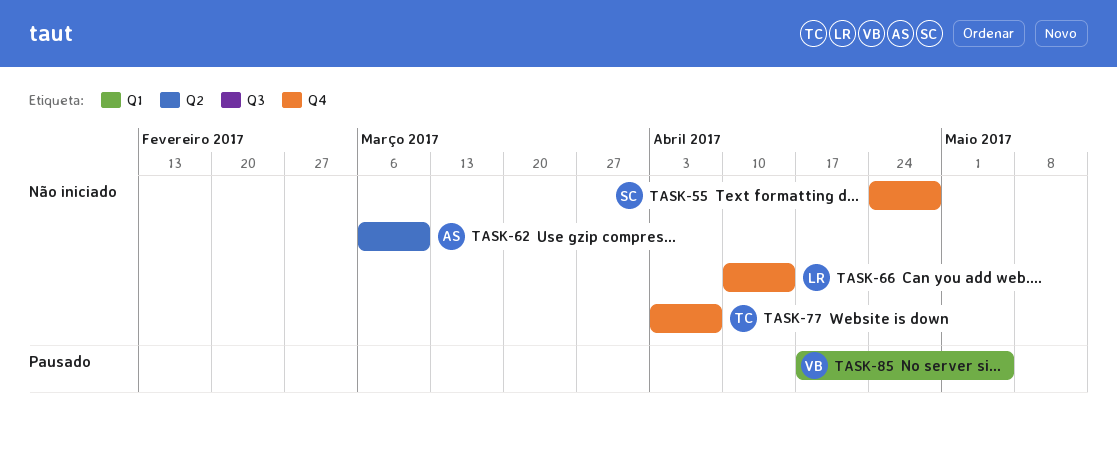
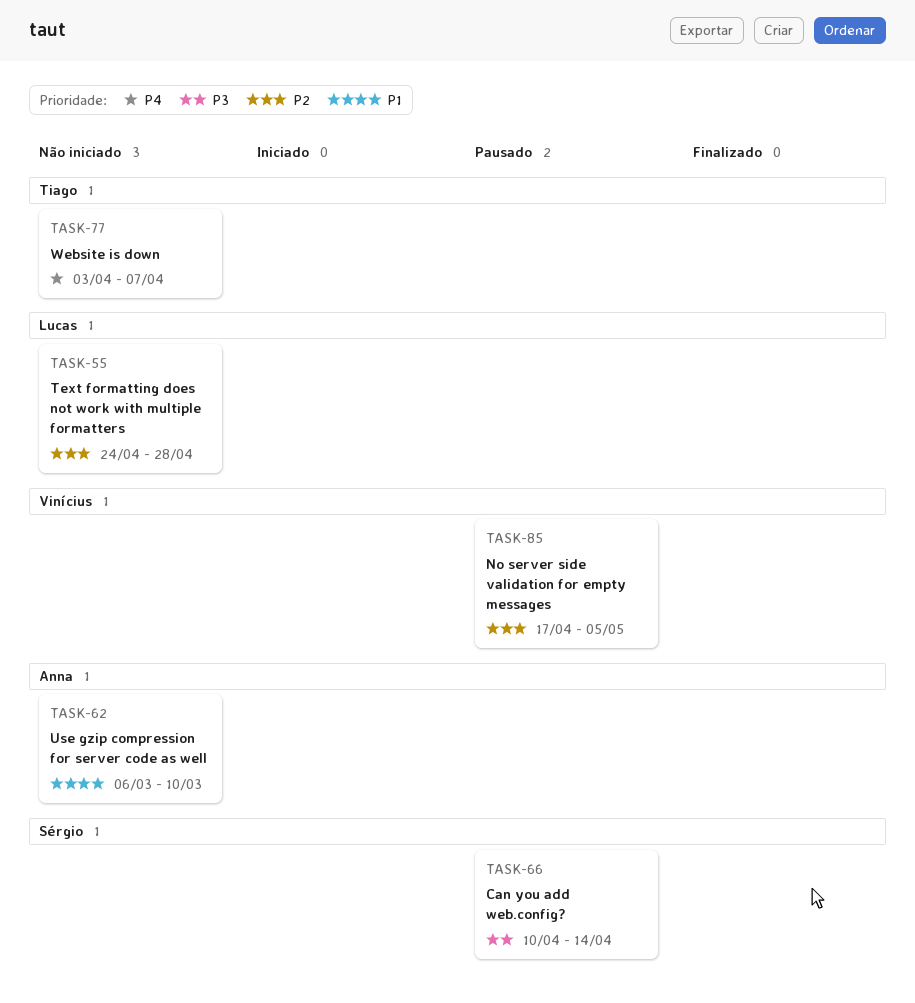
TASK-55, owner: Sérgio -> Lucas
TASK-66, status: Não iniciado -> Pausado
TASK-66, owner: Lucas -> Sérgio

